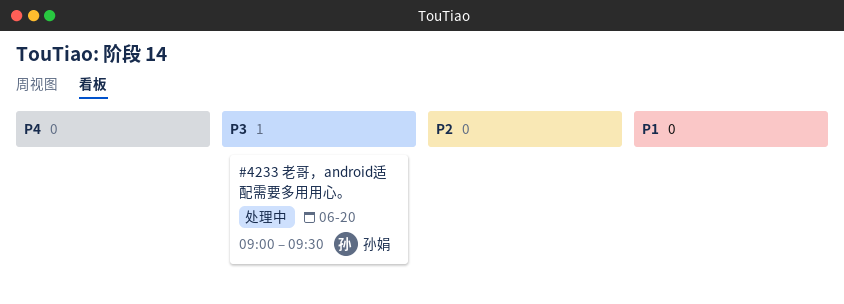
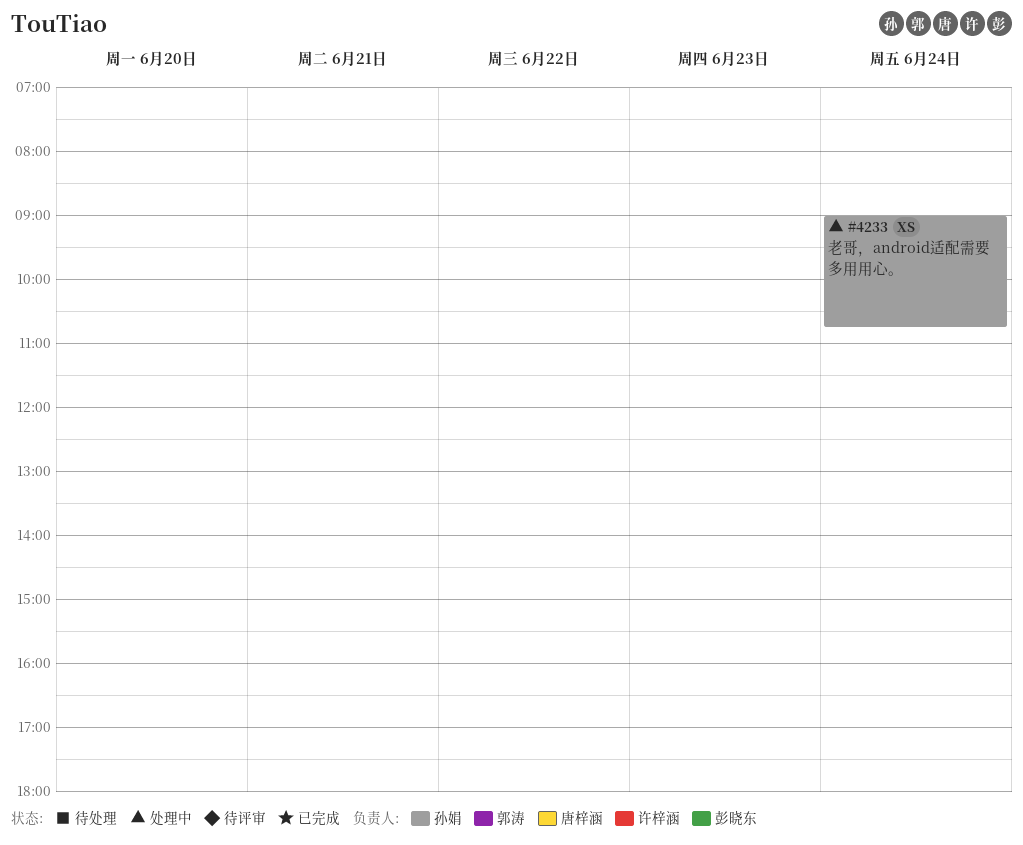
#4233, day: Jun 20 -> Jun 24
#4233, ends: 09:30 -> 10:45

